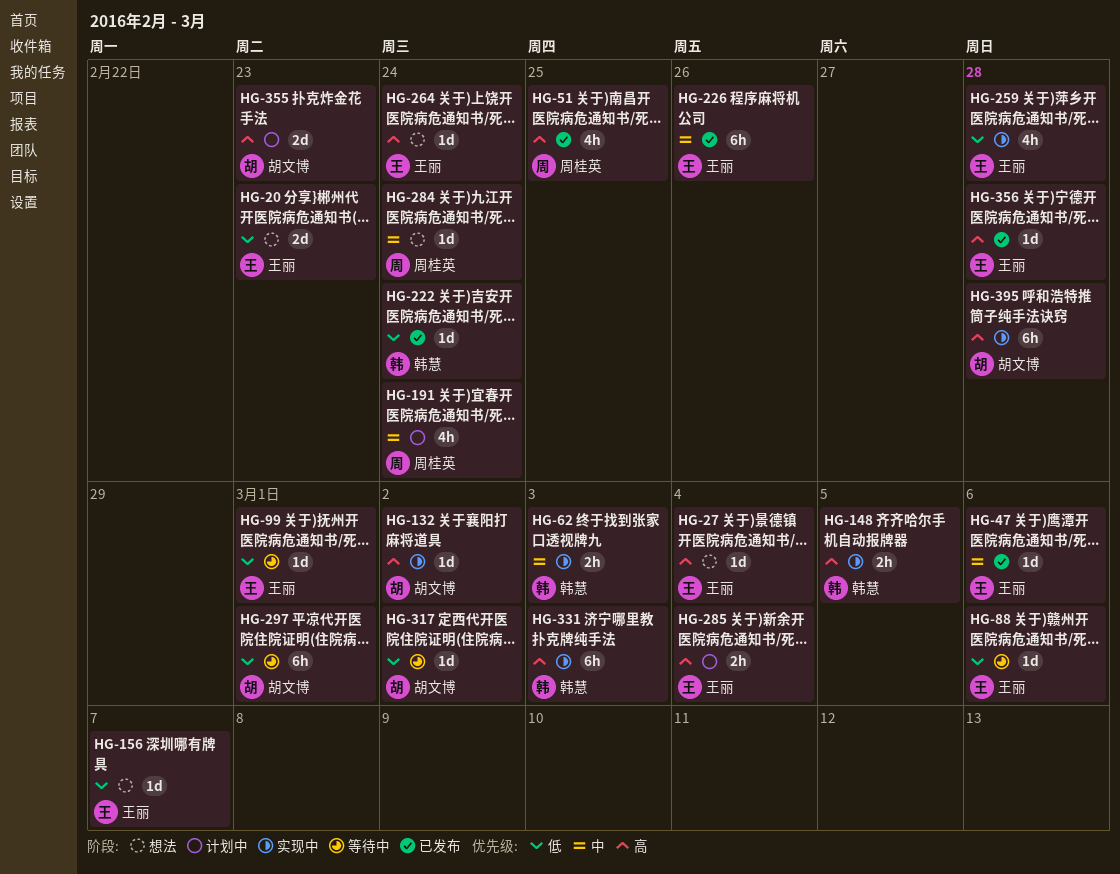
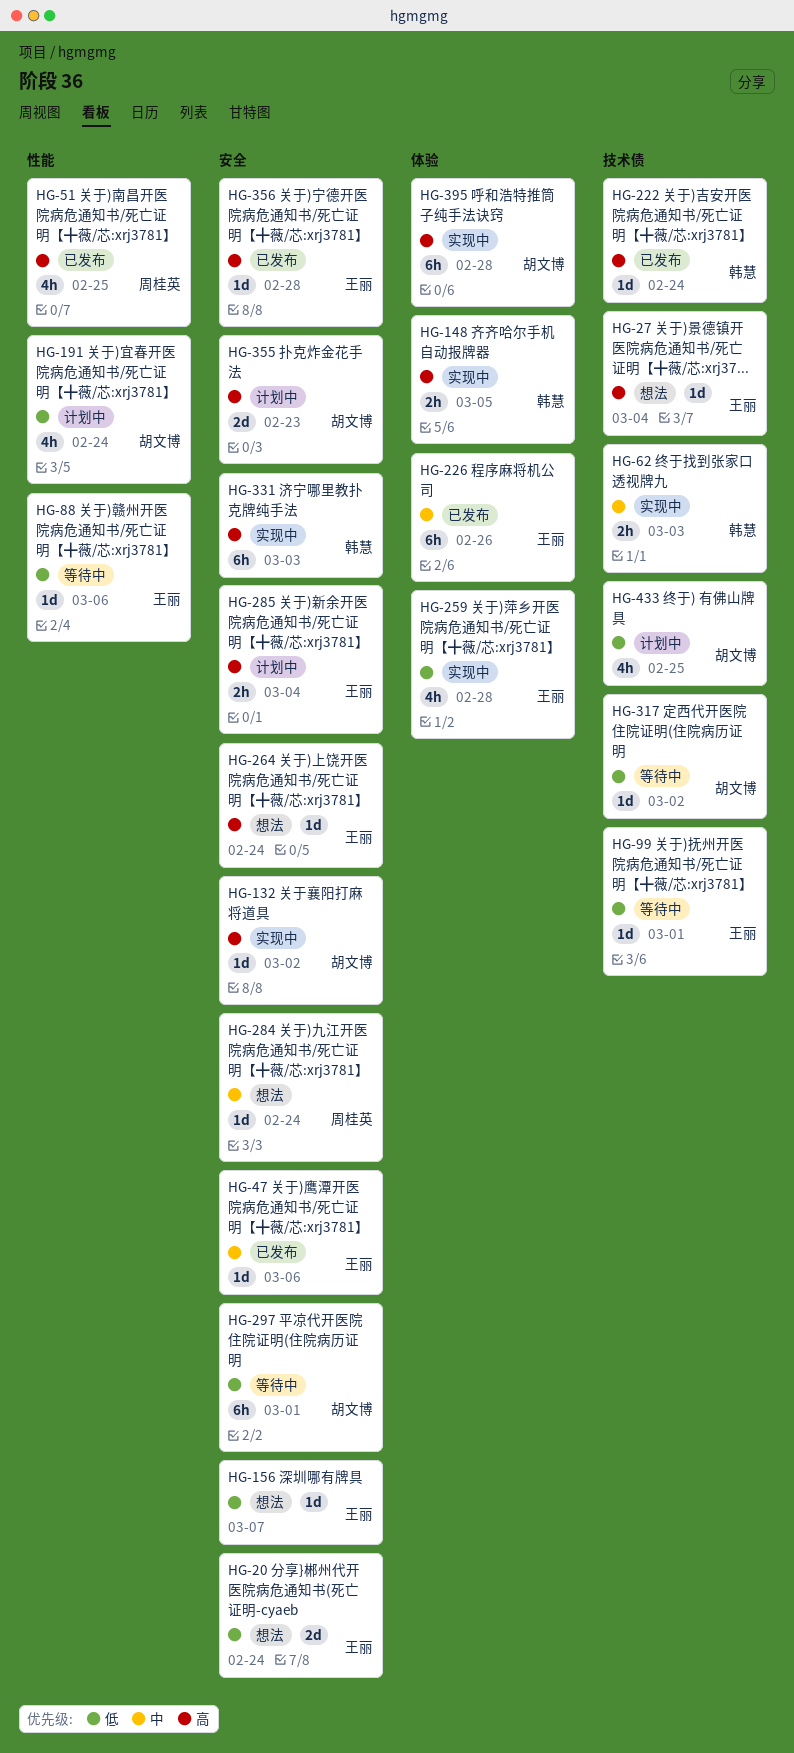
HG-20, due: Feb 23 -> Feb 24
HG-191, owner: 周桂英 -> 胡文博
HG-191, priority: 中 -> 低
HG-222, priority: 低 -> 高
HG-433: none -> present

